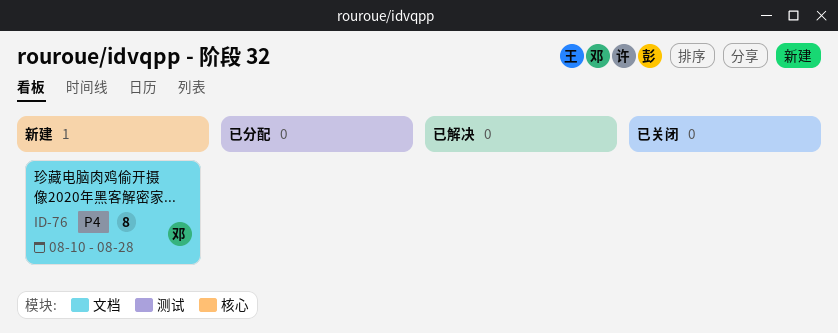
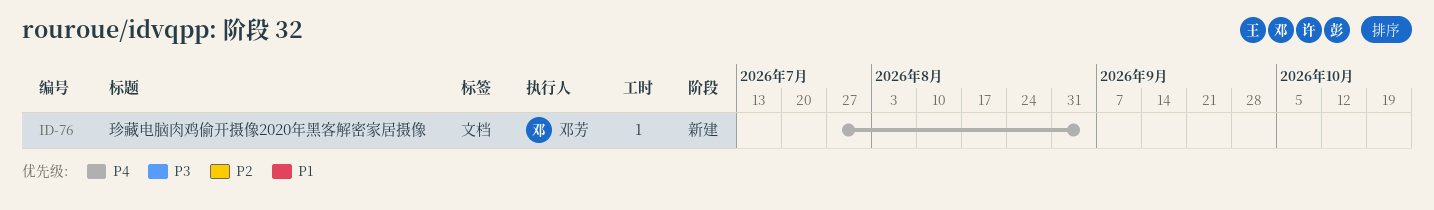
ID-76, estimate: 8 -> 1
ID-76, start: Aug 10 -> Jul 27
ID-76, due: Aug 28 -> Sep 4

